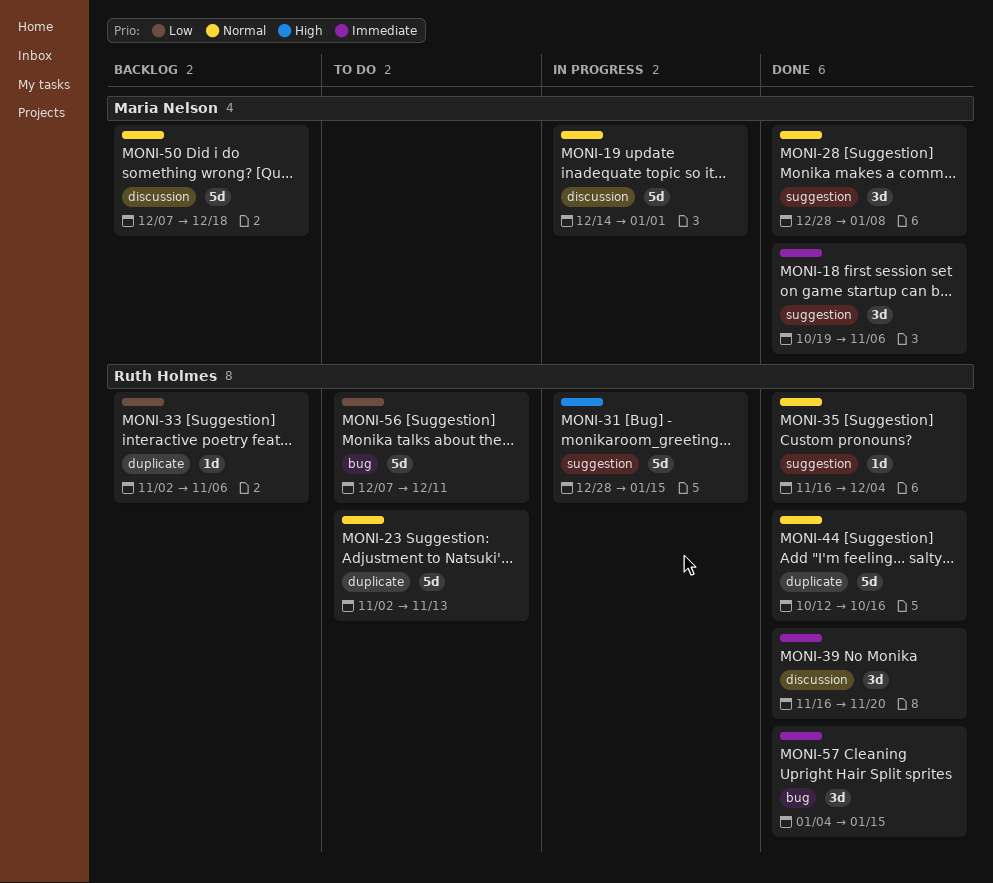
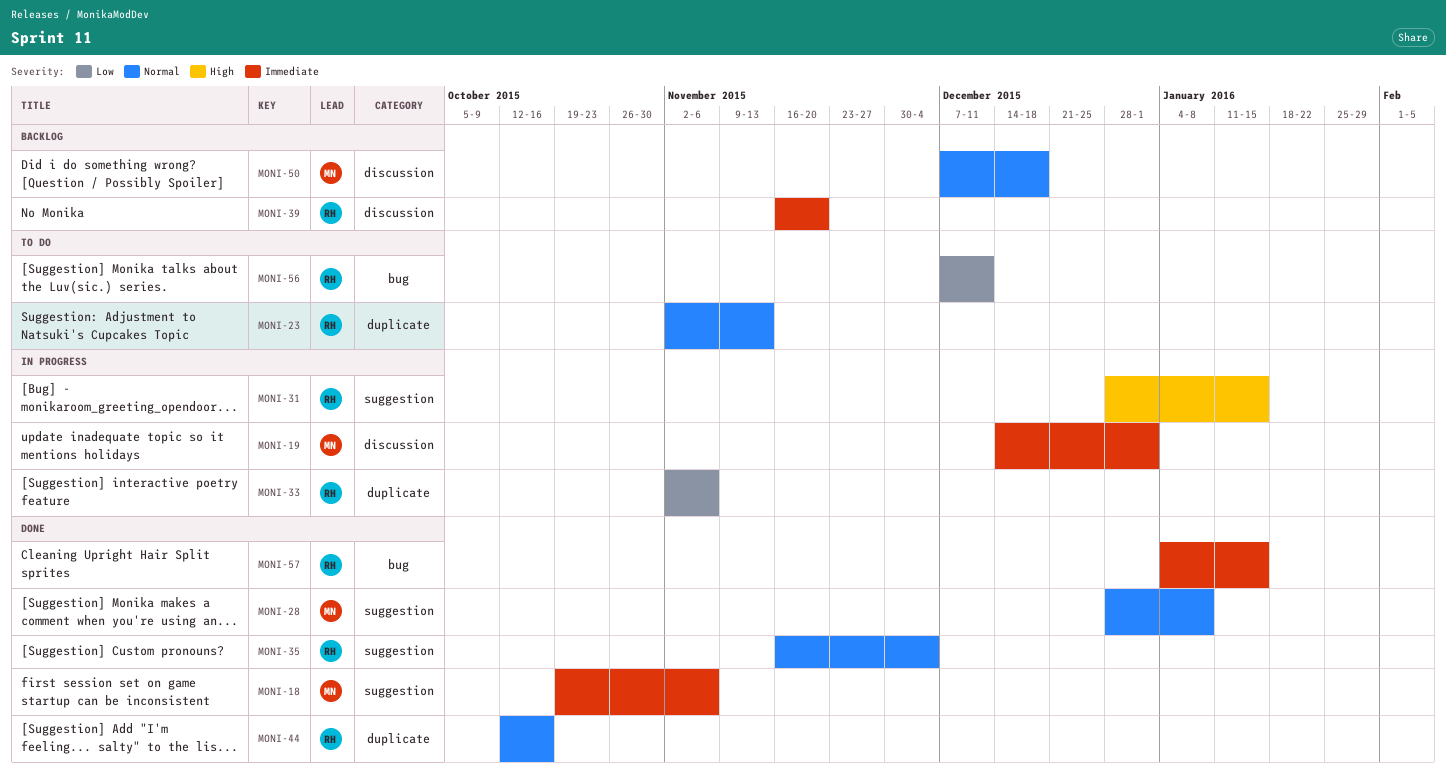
MONI-19, priority: Normal -> Immediate
MONI-33, status: Backlog -> In progress
MONI-39, status: Done -> Backlog

